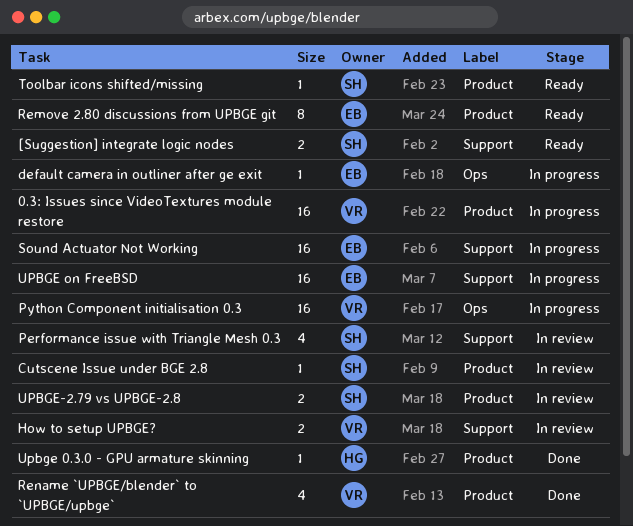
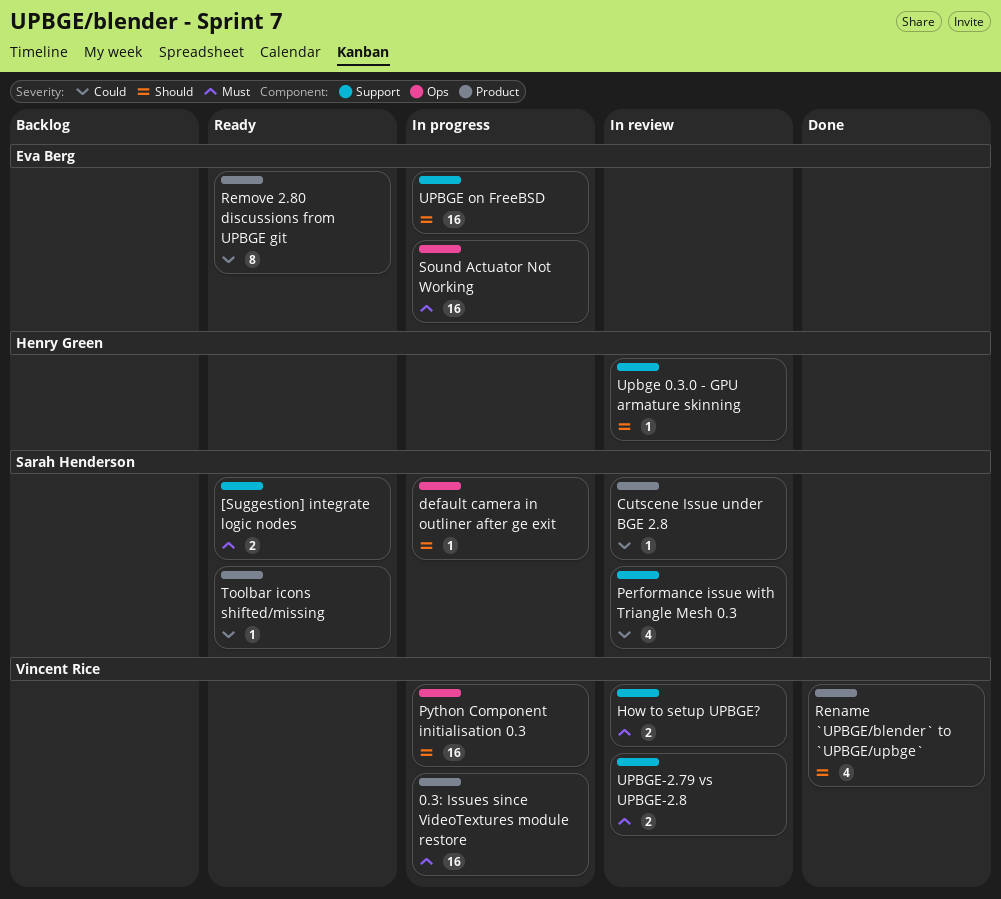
default camera in outliner after ge exit, owner: Eva Berg -> Sarah Henderson
Sound Actuator Not Working, label: Support -> Ops
Upbge 0.3.0 - GPU armature skinning, status: Done -> In review
Upbge 0.3.0 - GPU armature skinning, label: Product -> Support
UPBGE-2.79 vs UPBGE-2.8, owner: Sarah Henderson -> Vincent Rice
UPBGE-2.79 vs UPBGE-2.8, label: Product -> Support

